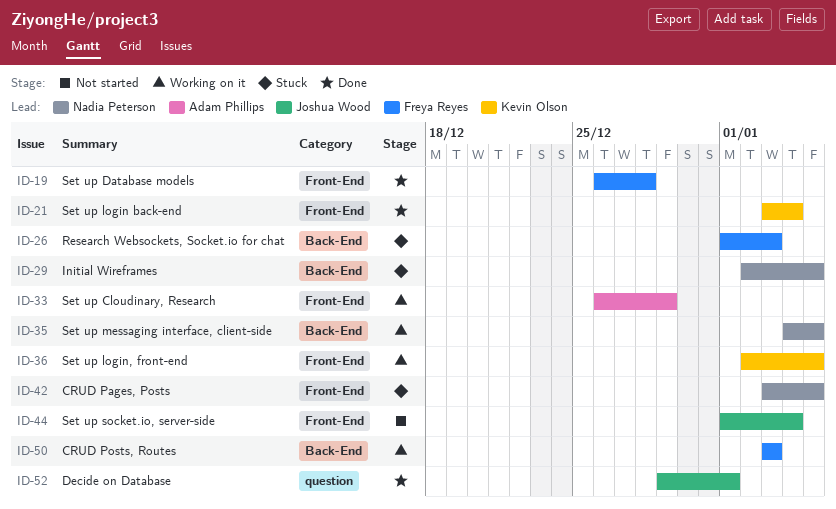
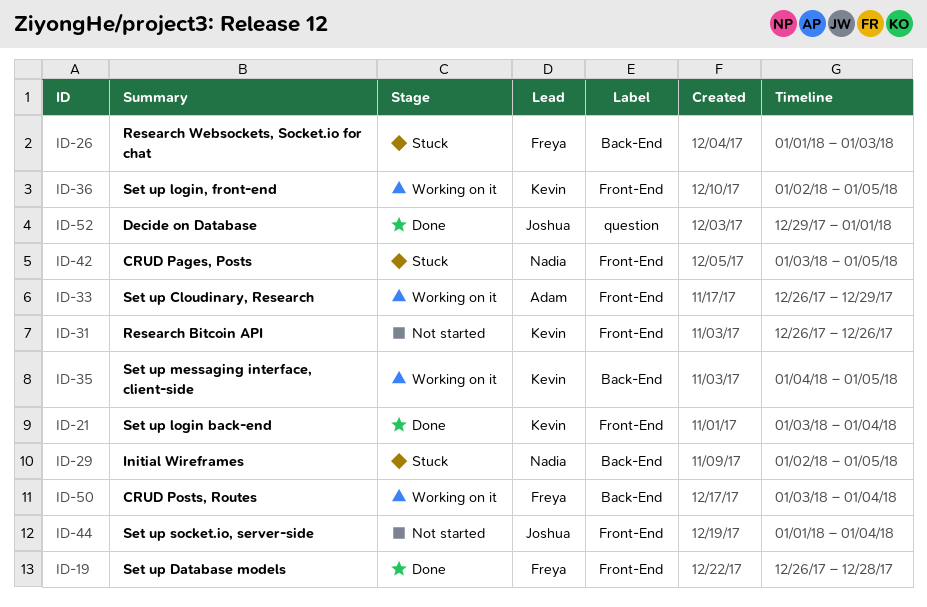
ID-31: none -> present
ID-35, owner: Nadia Peterson -> Kevin Olson
ID-50, due: Jan 3 -> Jan 4

